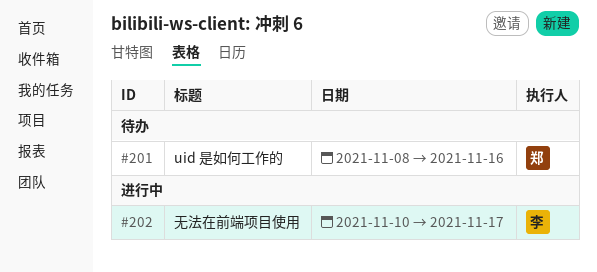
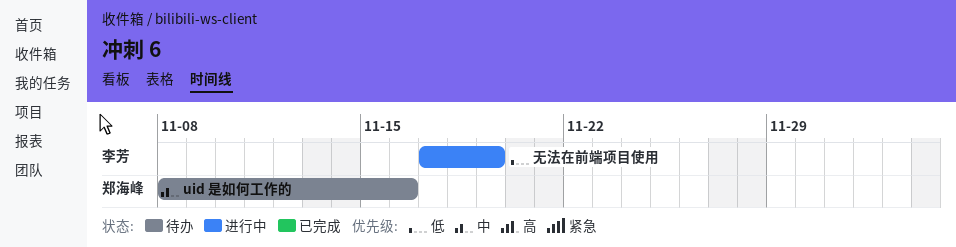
无法在前端项目使用, start: Nov 10 -> Nov 17
无法在前端项目使用, due: Nov 17 -> Nov 19

